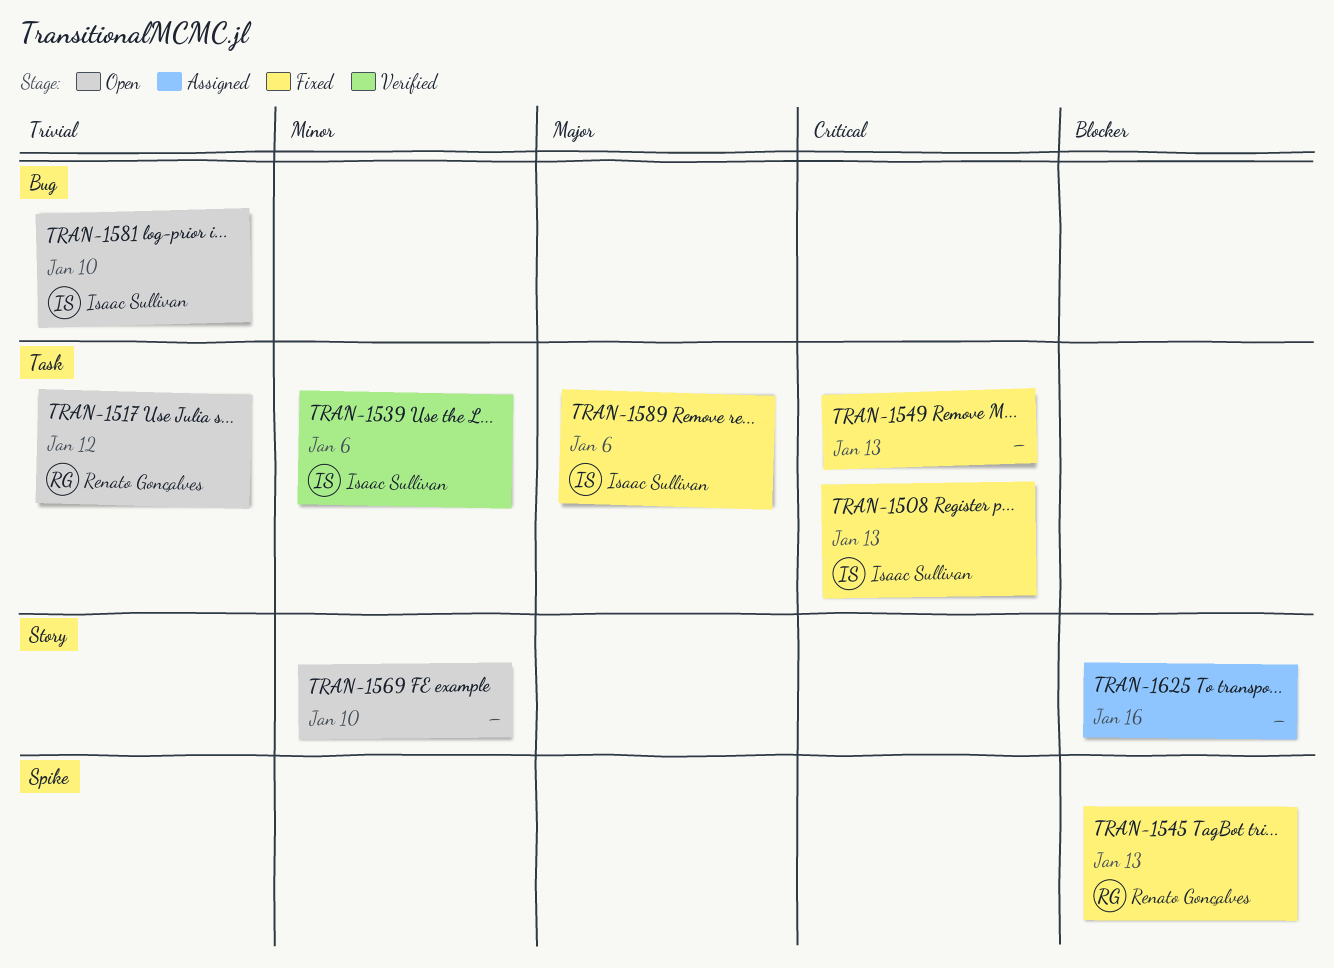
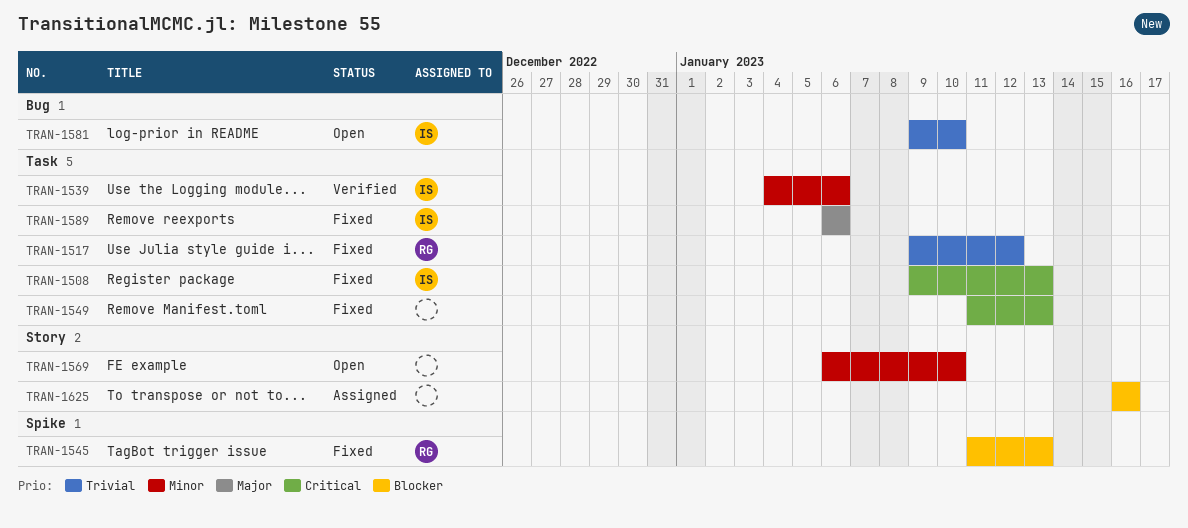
TRAN-1517, status: Open -> Fixed

